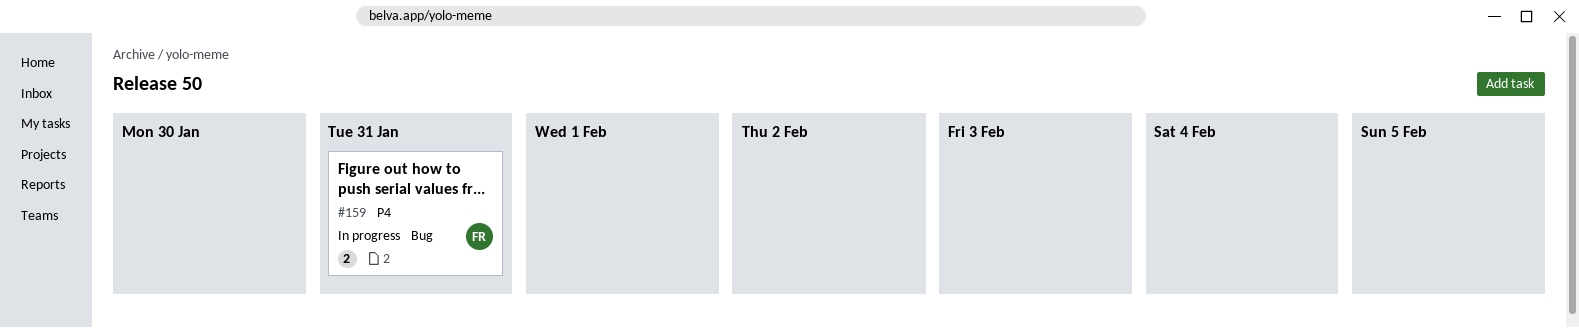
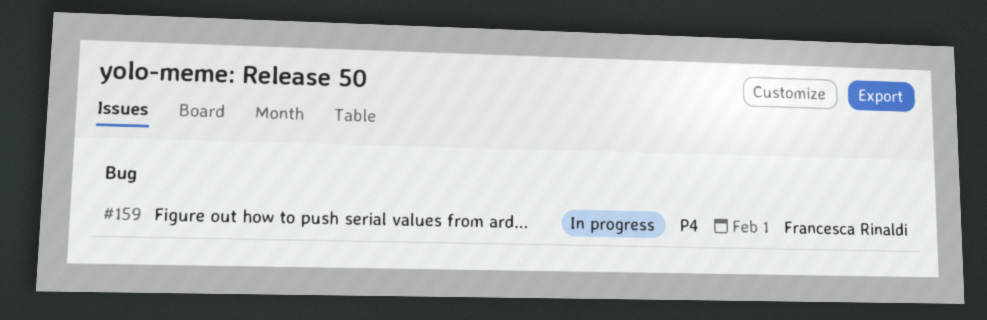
#159, due: Jan 31 -> Feb 1

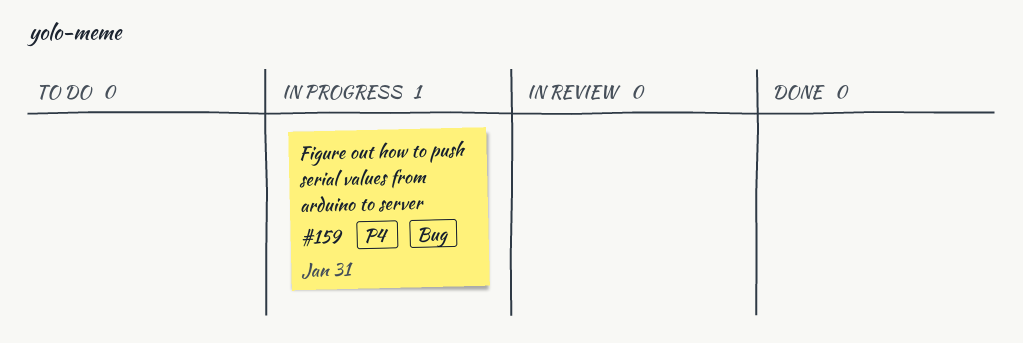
#159, due: Feb 1 -> Jan 31

